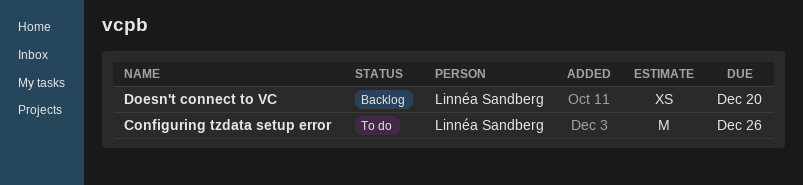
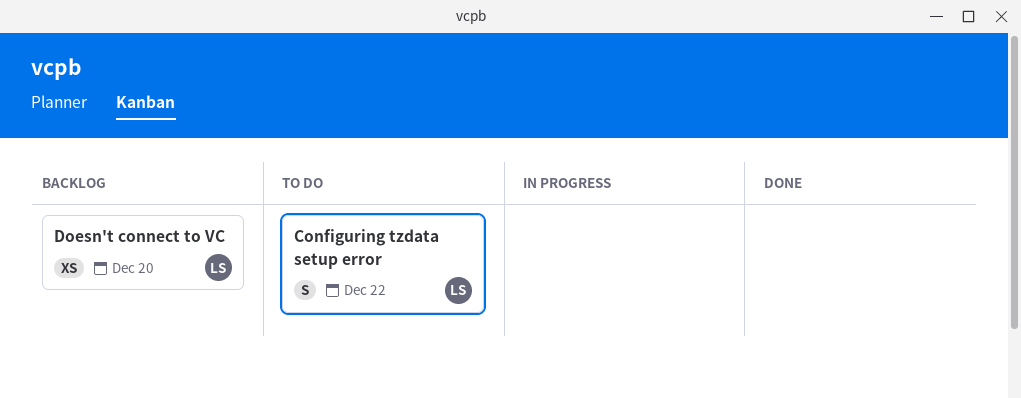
Configuring tzdata setup error, estimate: M -> S
Configuring tzdata setup error, due: Dec 26 -> Dec 22

